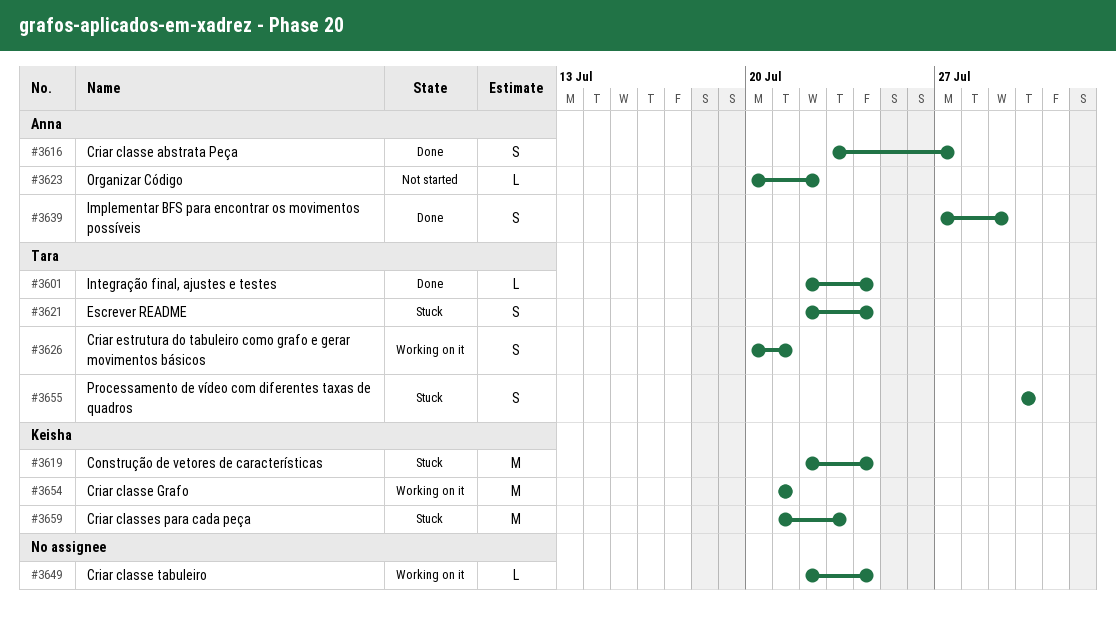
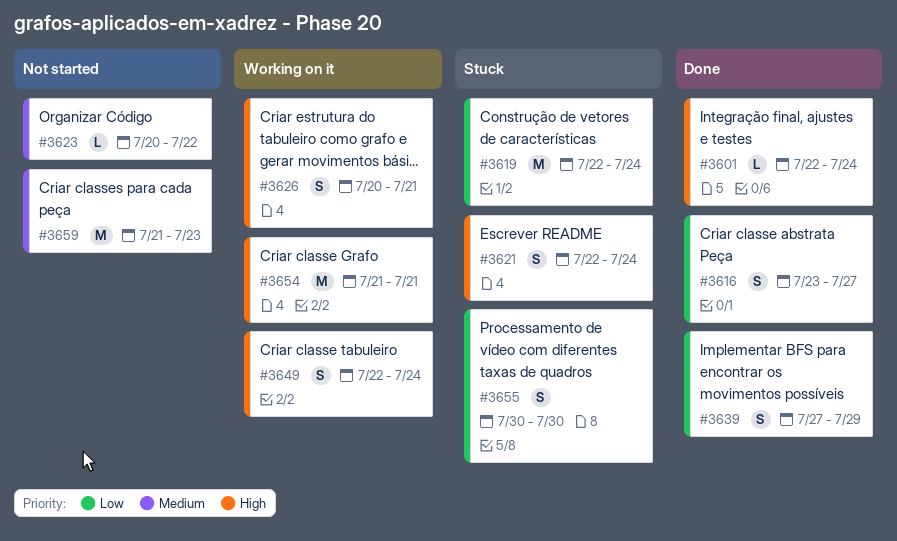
#3649, estimate: L -> S
#3659, status: Stuck -> Not started

